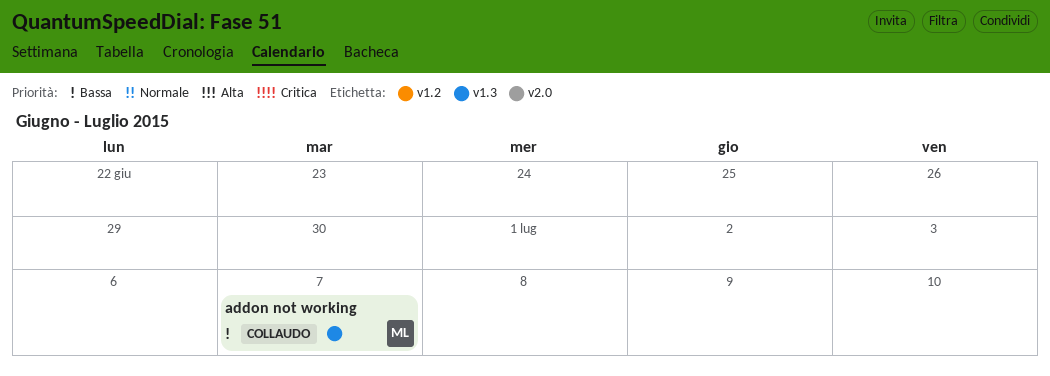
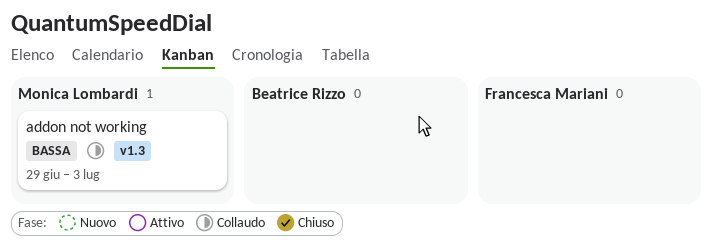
addon not working, due: Jul 7 -> Jul 3

